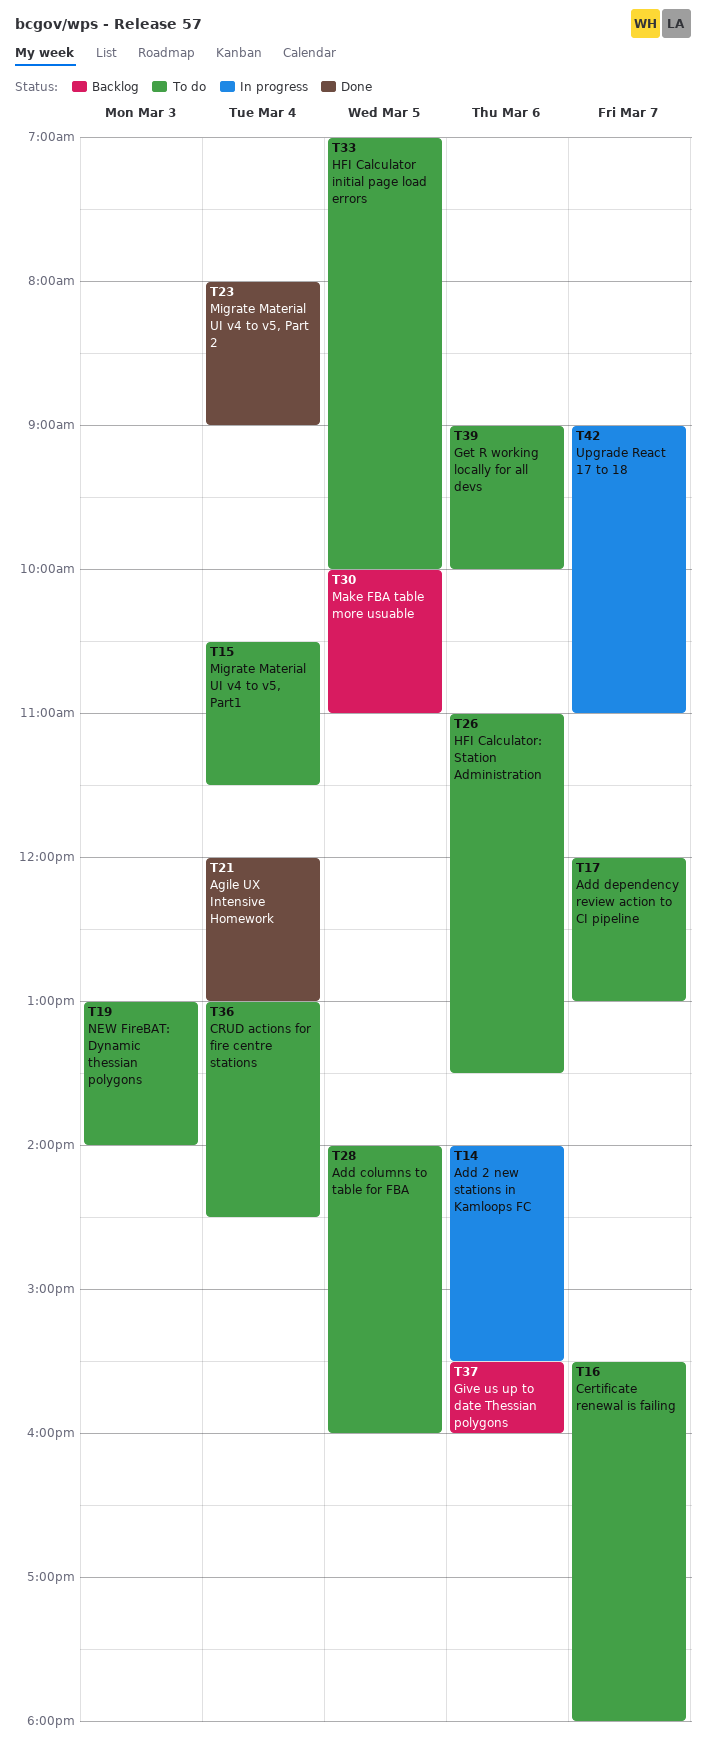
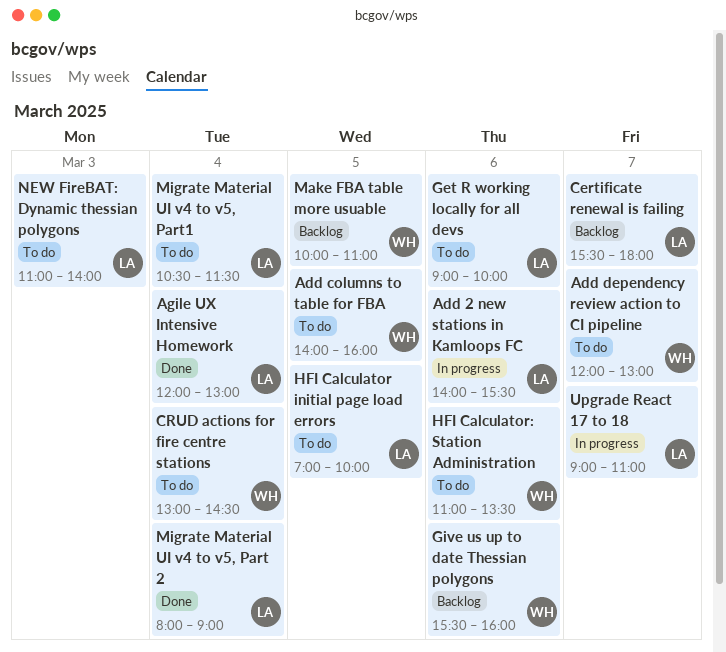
Certificate renewal is failing, status: To do -> Backlog
NEW FireBAT: Dynamic thessian polygons, begins: 13:00 -> 11:00

